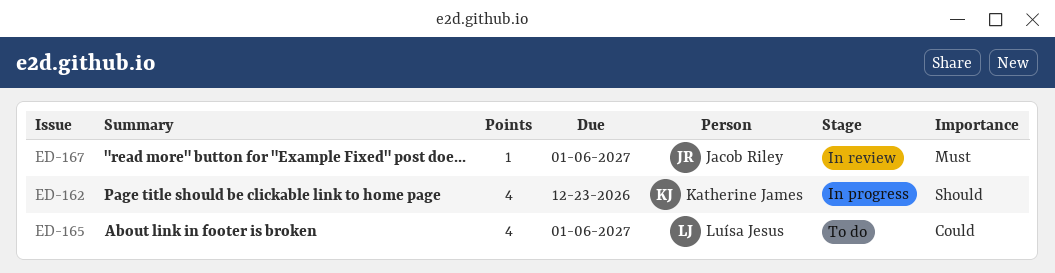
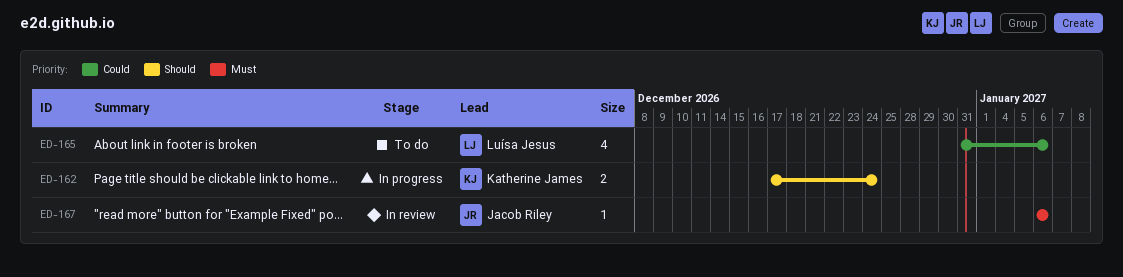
ED-162, estimate: 4 -> 2
ED-162, due: Dec 23 -> Dec 24

